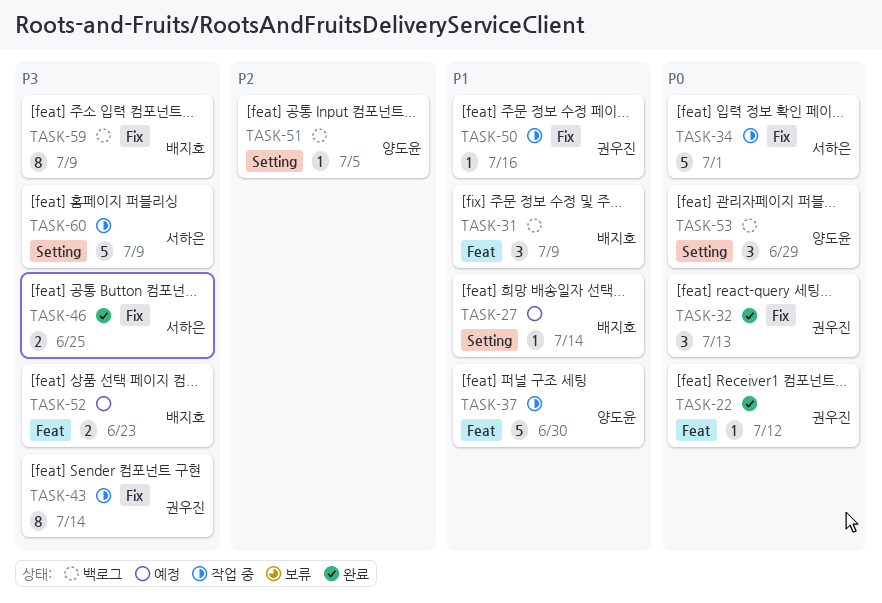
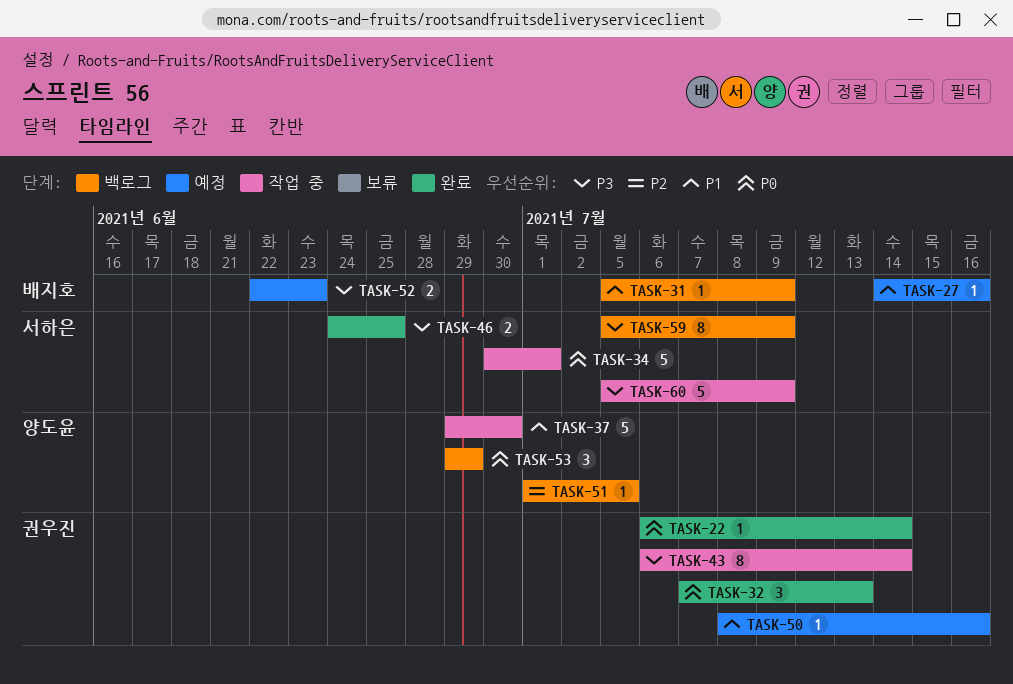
TASK-22, due: Jul 12 -> Jul 14
TASK-27, due: Jul 14 -> Jul 16
TASK-31, estimate: 3 -> 1
TASK-50, status: 작업 중 -> 예정
TASK-59, owner: 배지호 -> 서하은

